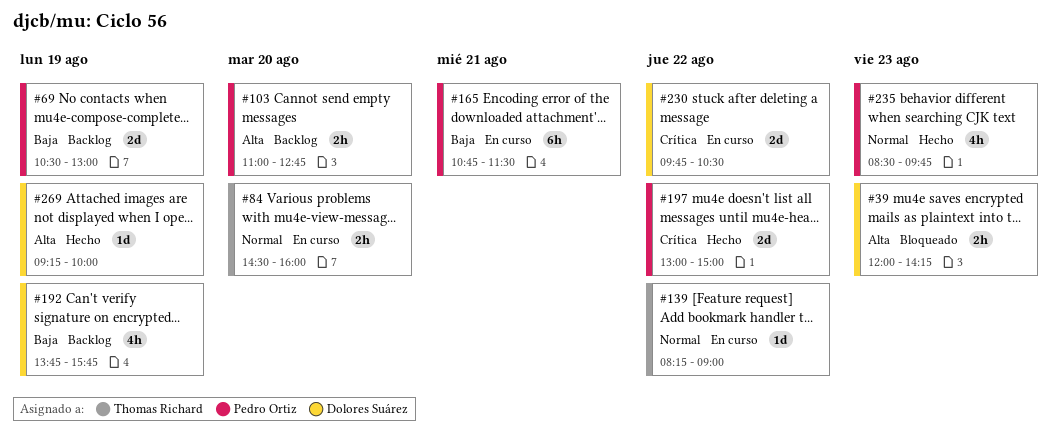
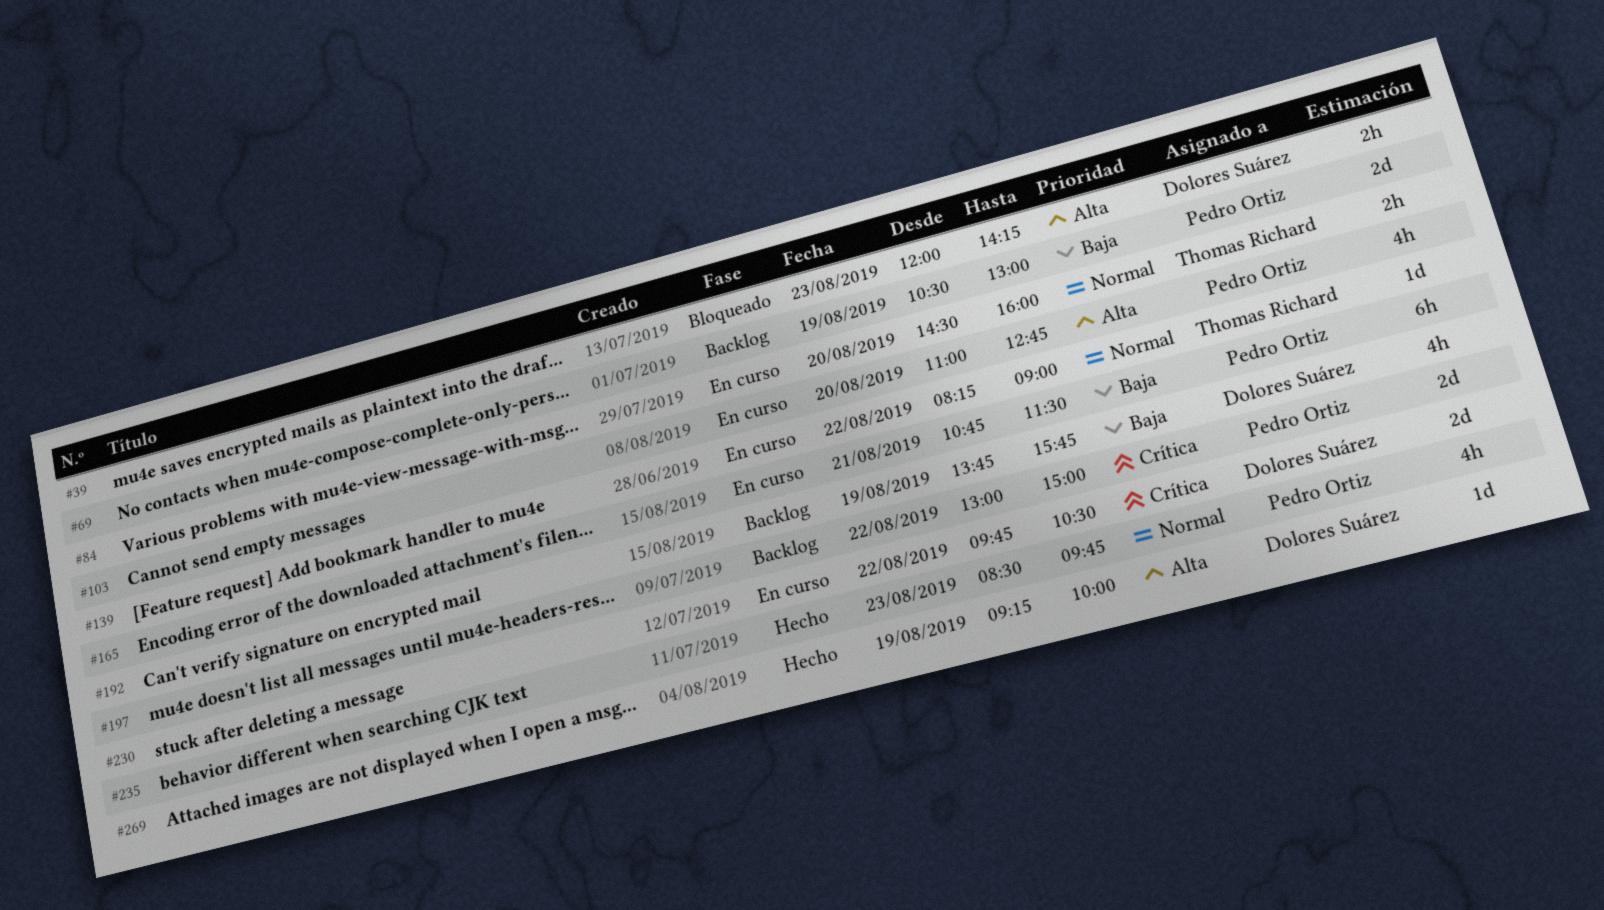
#103, status: Backlog -> En curso
#103, estimate: 2h -> 4h
#197, status: Hecho -> Backlog

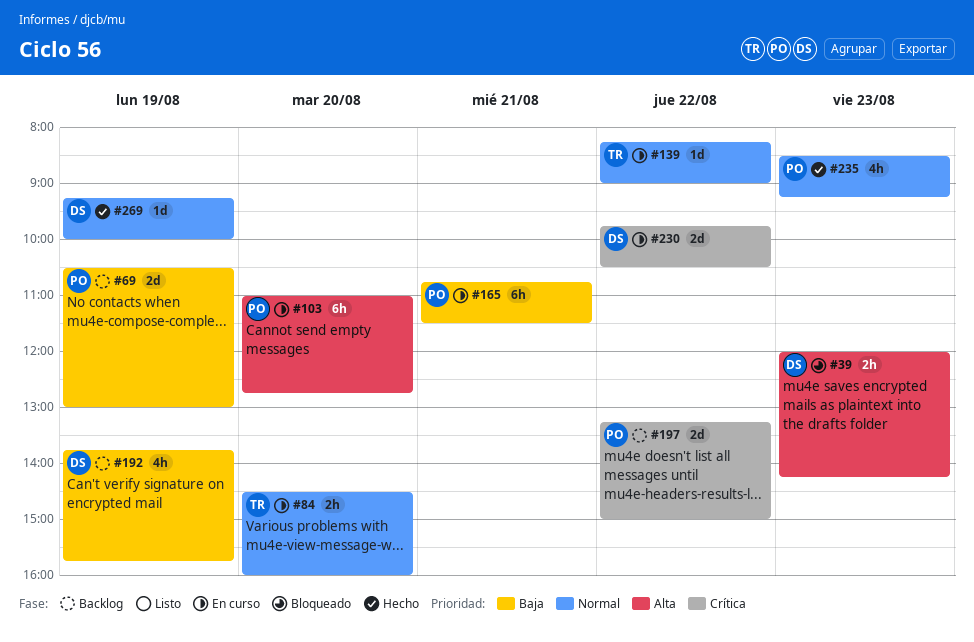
#103, estimate: 4h -> 6h
#197, begins: 13:00 -> 13:15
#235, ends: 09:45 -> 09:15
#269, priority: Alta -> Normal

